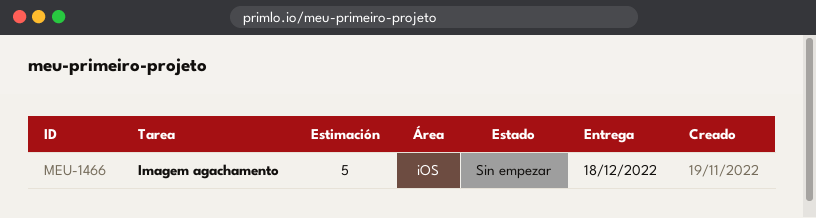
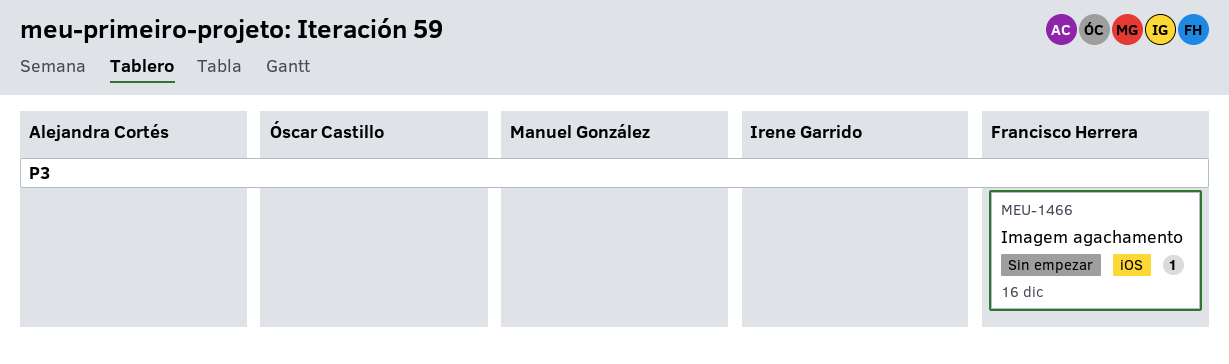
MEU-1466, estimate: 5 -> 1
MEU-1466, due: Dec 18 -> Dec 16

